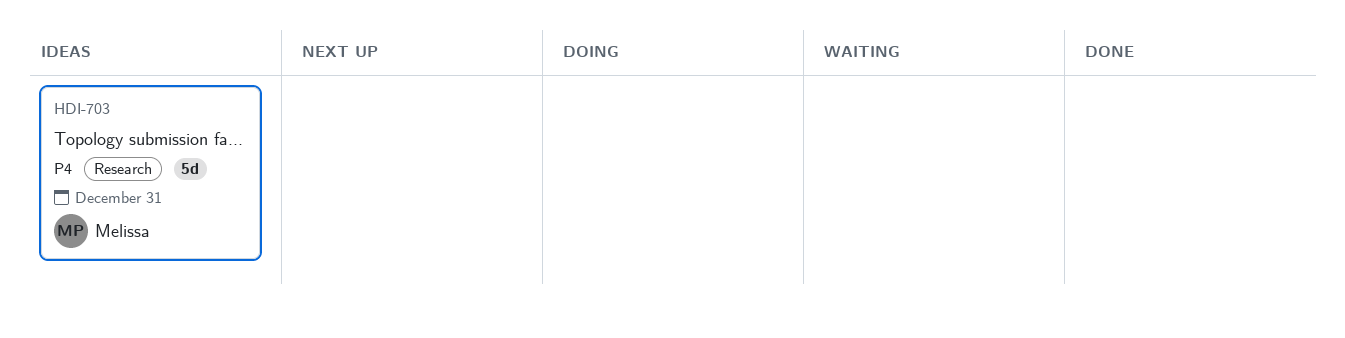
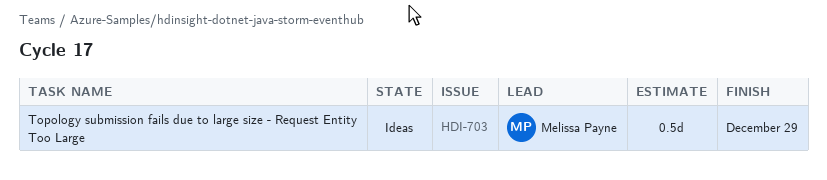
HDI-703, estimate: 5d -> 0.5d
HDI-703, due: Dec 31 -> Dec 29

